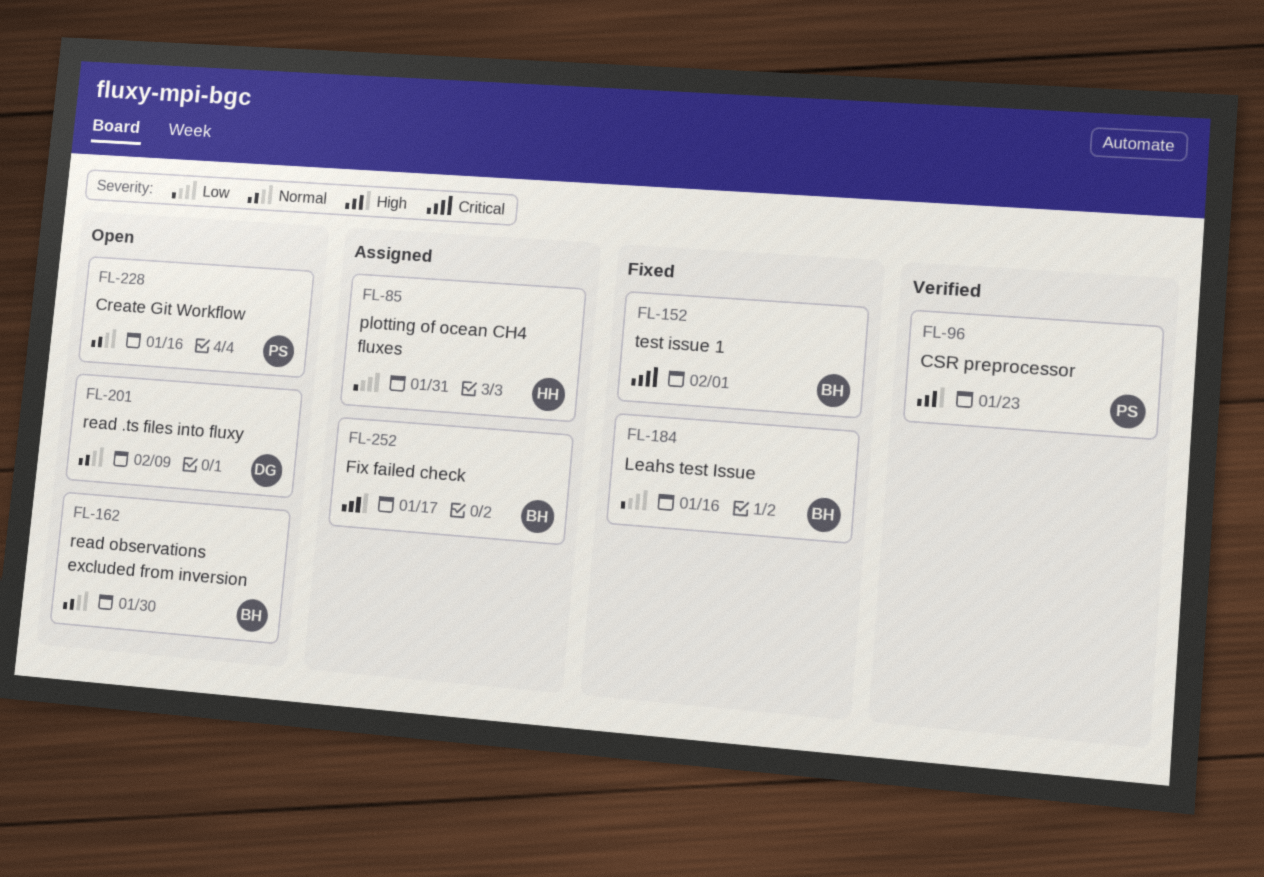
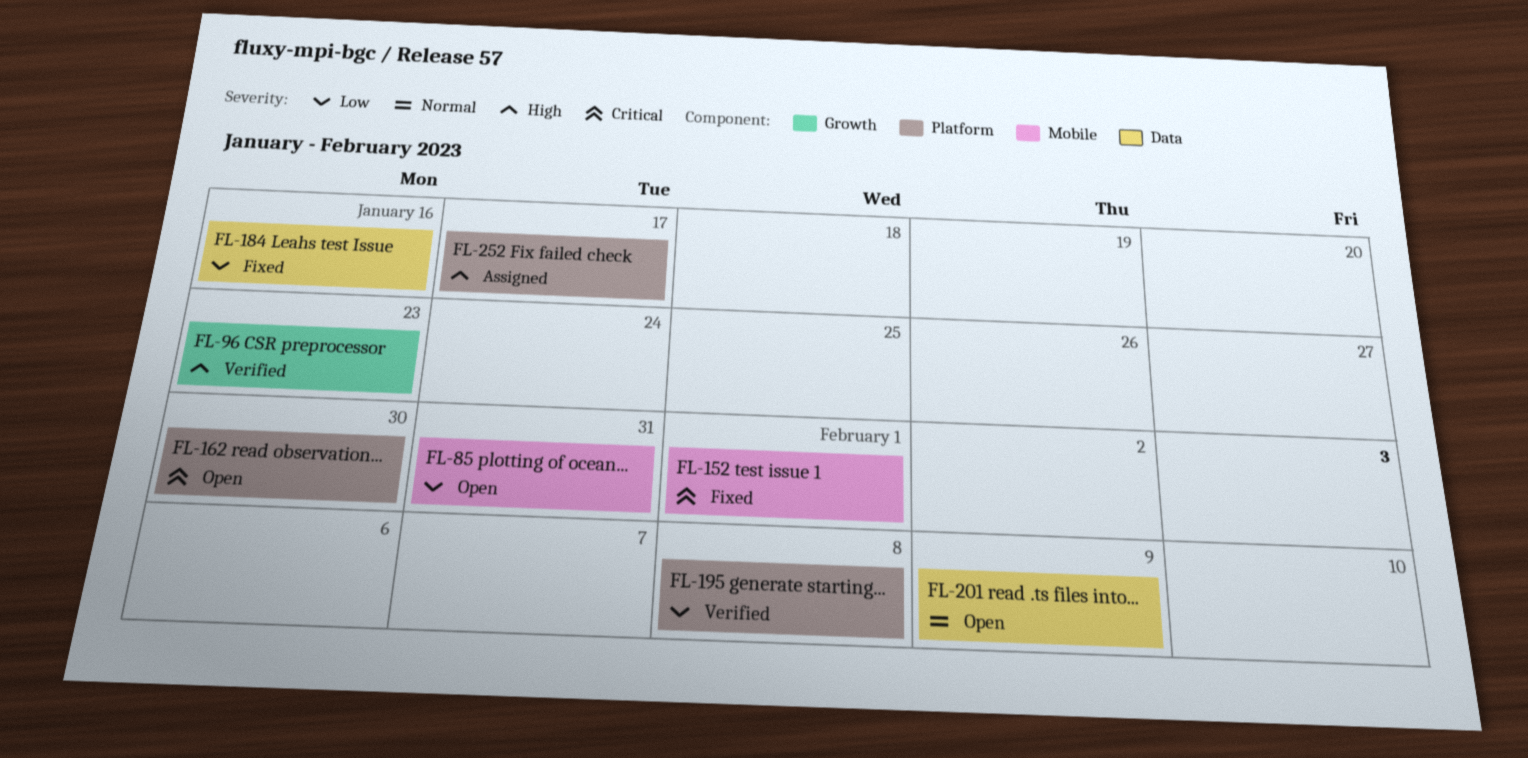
FL-85, status: Assigned -> Open
FL-162, priority: Normal -> Critical
FL-195: none -> present
FL-228: present -> none

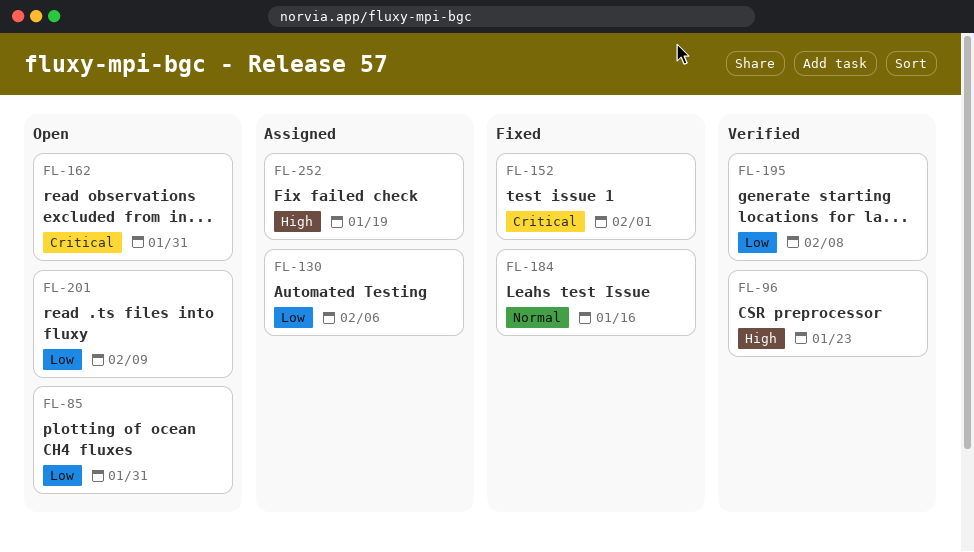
FL-130: none -> present
FL-162, due: Jan 30 -> Jan 31
FL-184, priority: Low -> Normal
FL-201, priority: Normal -> Low
FL-252, due: Jan 17 -> Jan 19

